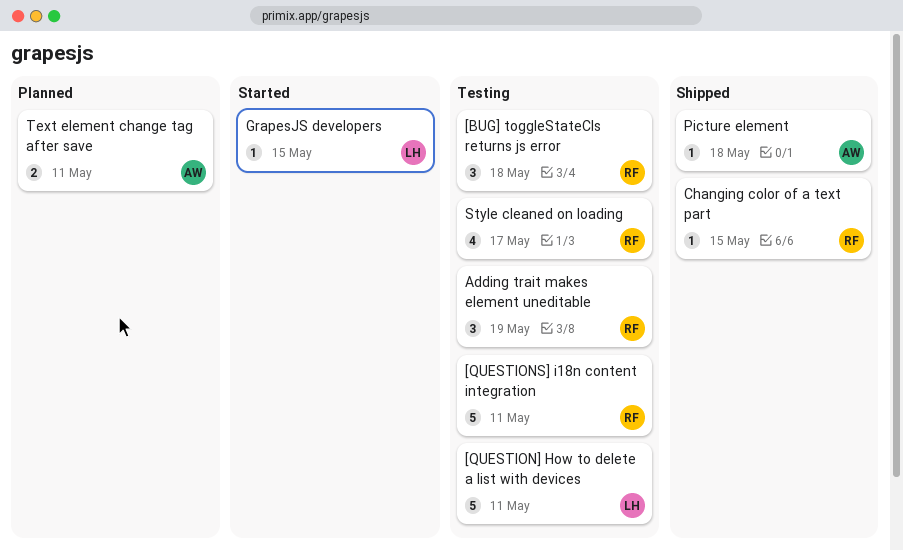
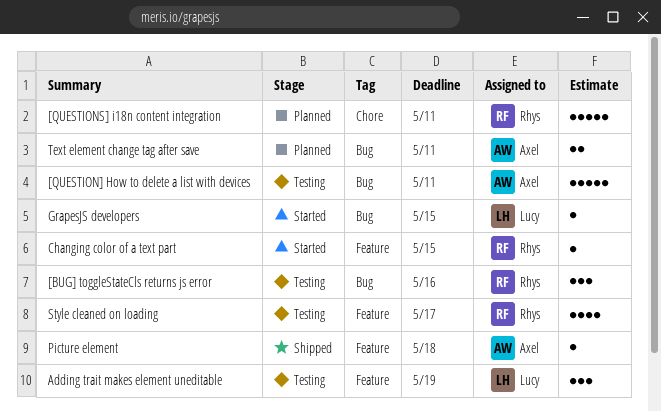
[BUG] toggleStateCls returns js error, due: May 18 -> May 16
[QUESTION] How to delete a list with devices, owner: Lucy -> Axel
[QUESTIONS] i18n content integration, status: Testing -> Planned
Adding trait makes element uneditable, owner: Rhys -> Lucy
Changing color of a text part, status: Shipped -> Started

